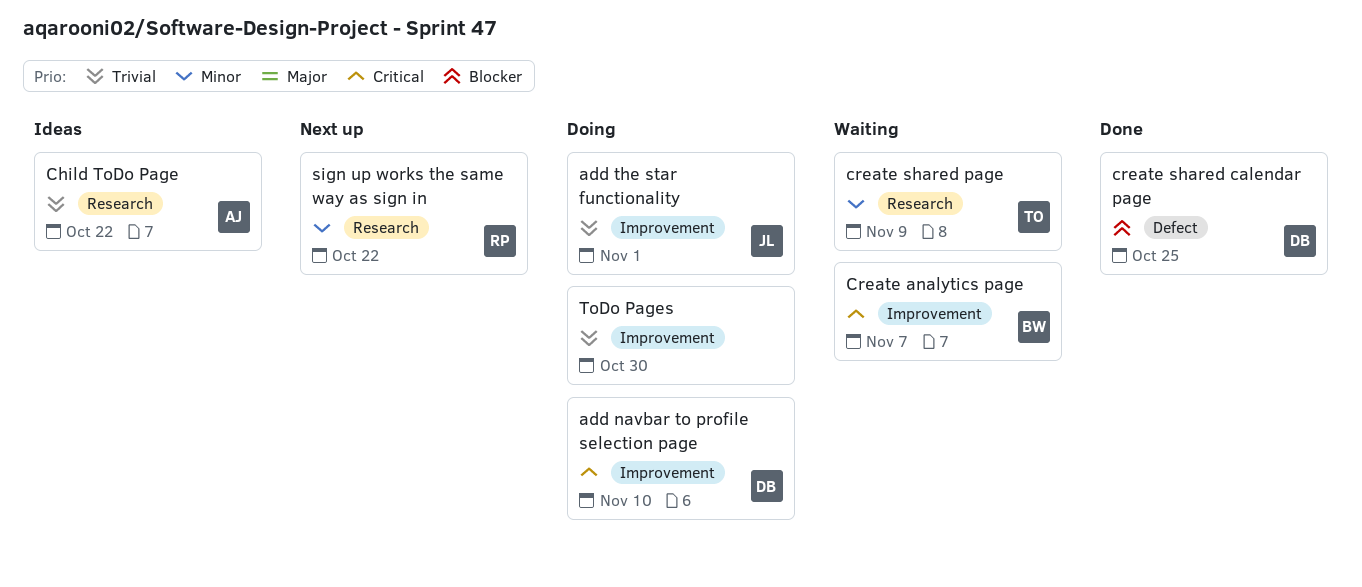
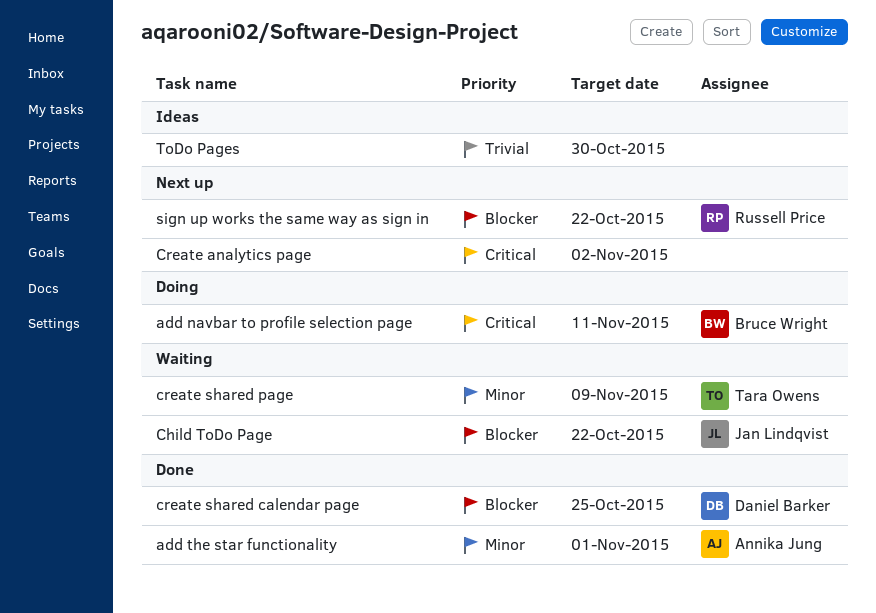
add navbar to profile selection page, owner: Daniel Barker -> Bruce Wright
add navbar to profile selection page, due: Nov 10 -> Nov 11
add the star functionality, status: Doing -> Done
add the star functionality, owner: Jan Lindqvist -> Annika Jung
add the star functionality, priority: Trivial -> Minor
Child ToDo Page, status: Ideas -> Waiting
Child ToDo Page, owner: Annika Jung -> Jan Lindqvist
Child ToDo Page, priority: Trivial -> Blocker
Create analytics page, status: Waiting -> Next up
Create analytics page, owner: Bruce Wright -> none
Create analytics page, due: Nov 7 -> Nov 2
sign up works the same way as sign in, priority: Minor -> Blocker
ToDo Pages, status: Doing -> Ideas

